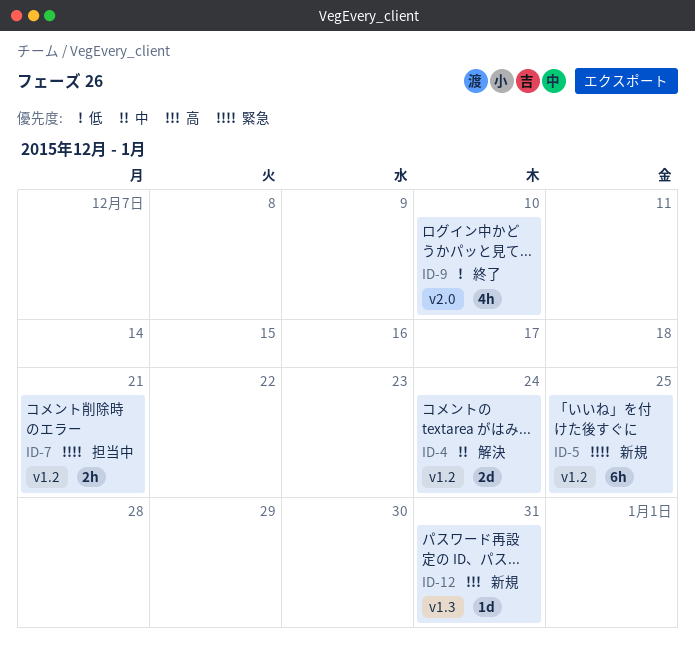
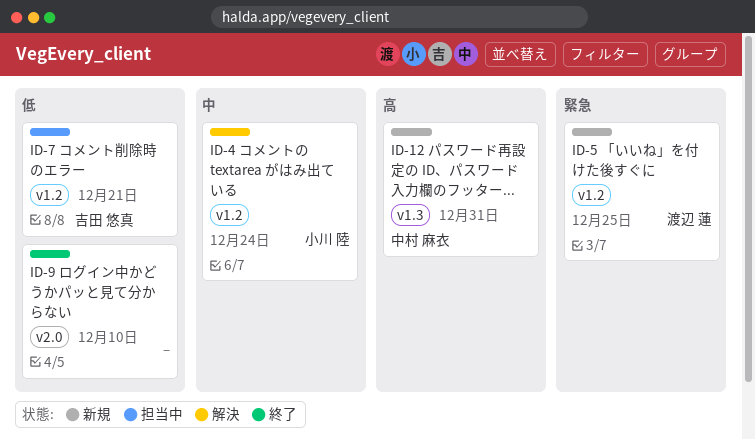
ID-7, priority: 緊急 -> 低

